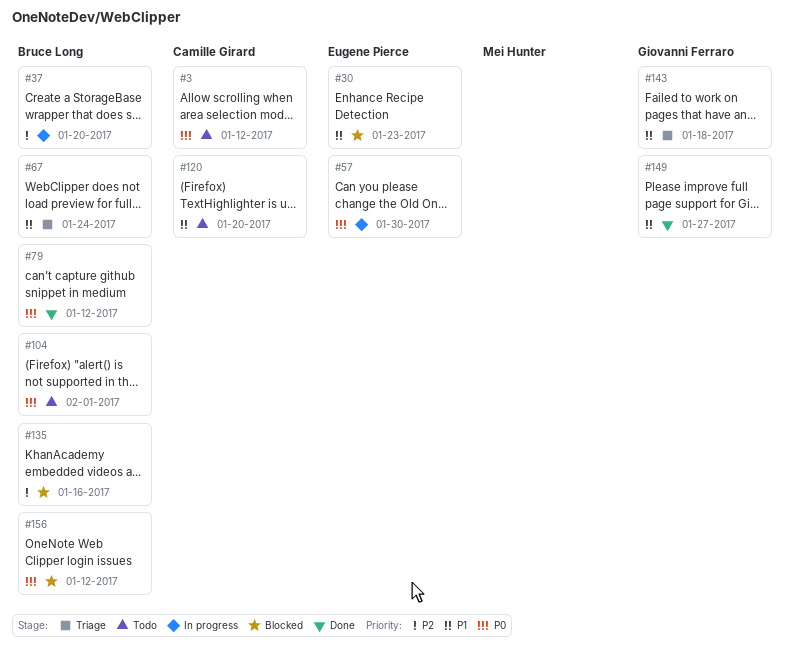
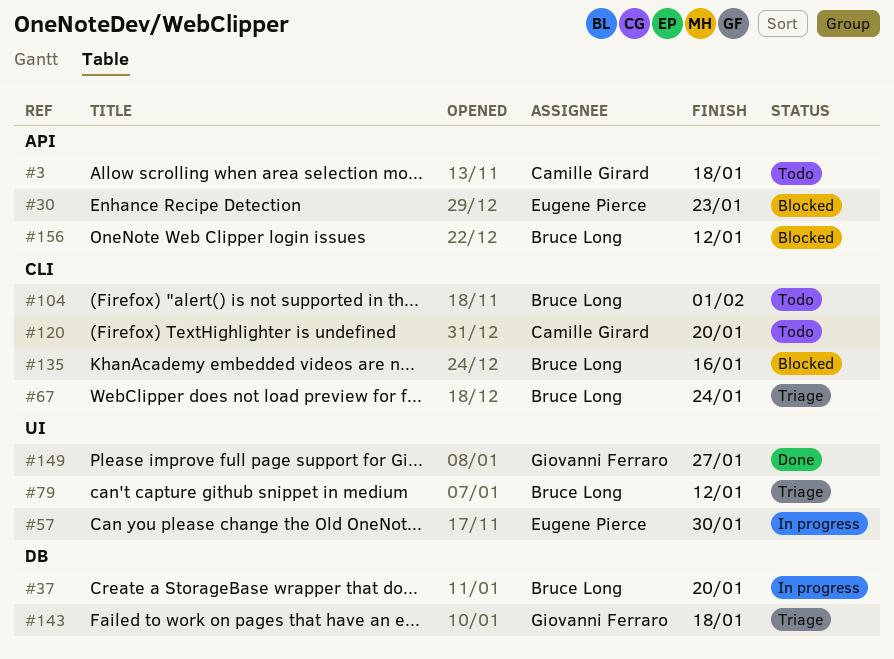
#3, due: Jan 12 -> Jan 18
#79, status: Done -> Triage

